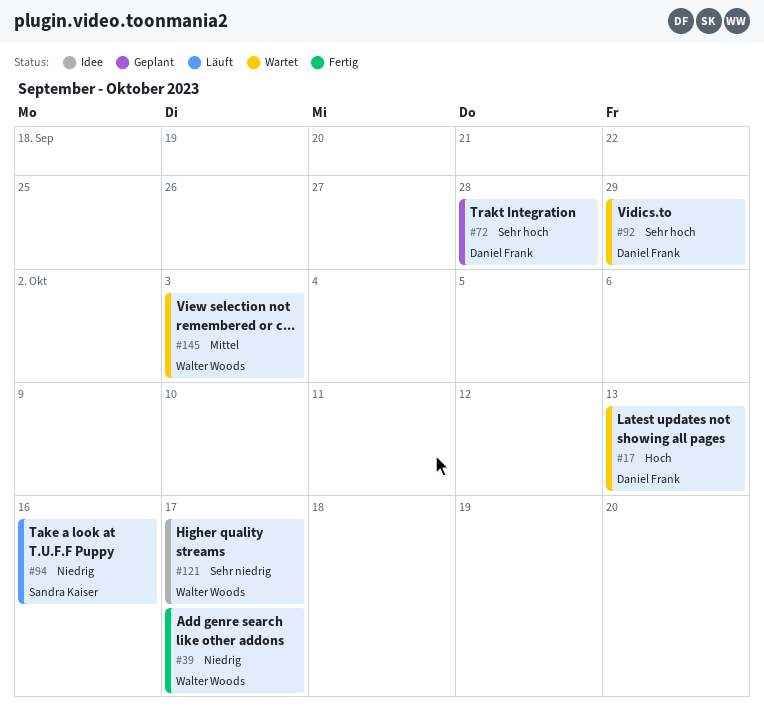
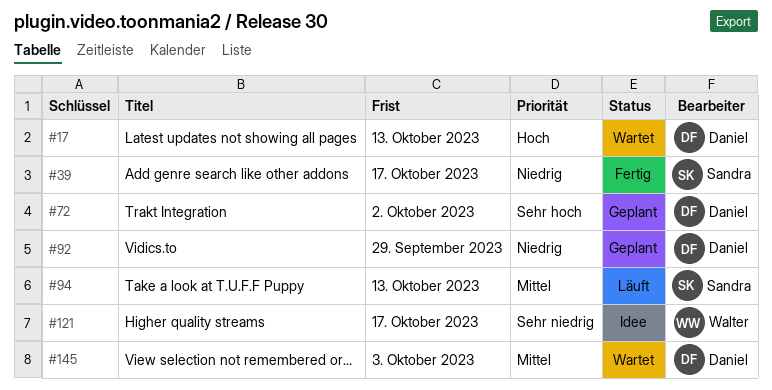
#39, owner: Walter Woods -> Sandra Kaiser
#72, due: Sep 28 -> Oct 2
#92, status: Wartet -> Geplant
#92, priority: Sehr hoch -> Niedrig
#94, priority: Niedrig -> Mittel
#94, due: Oct 16 -> Oct 13
#145, owner: Walter Woods -> Daniel Frank

